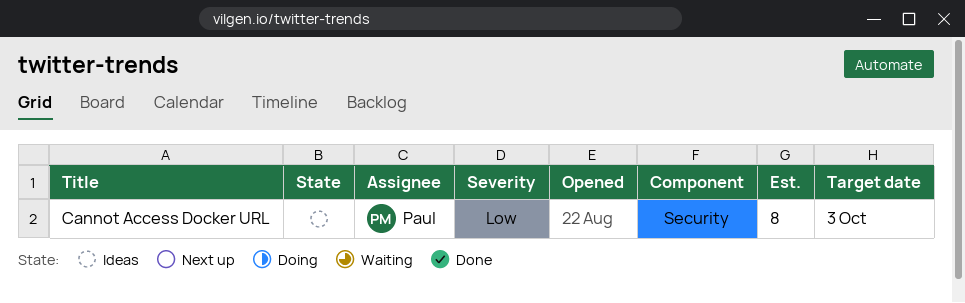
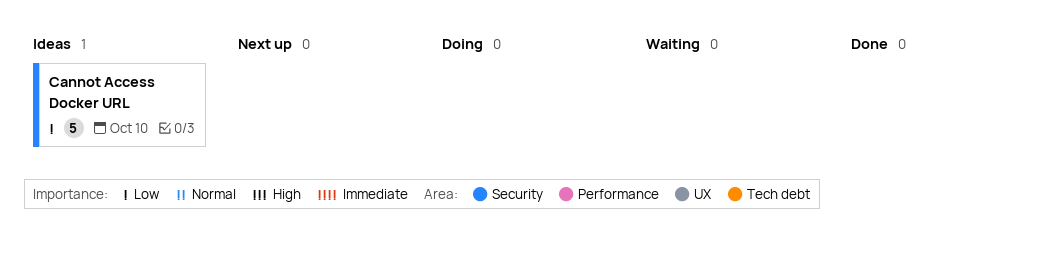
Cannot Access Docker URL, estimate: 8 -> 5
Cannot Access Docker URL, due: Oct 3 -> Oct 10

